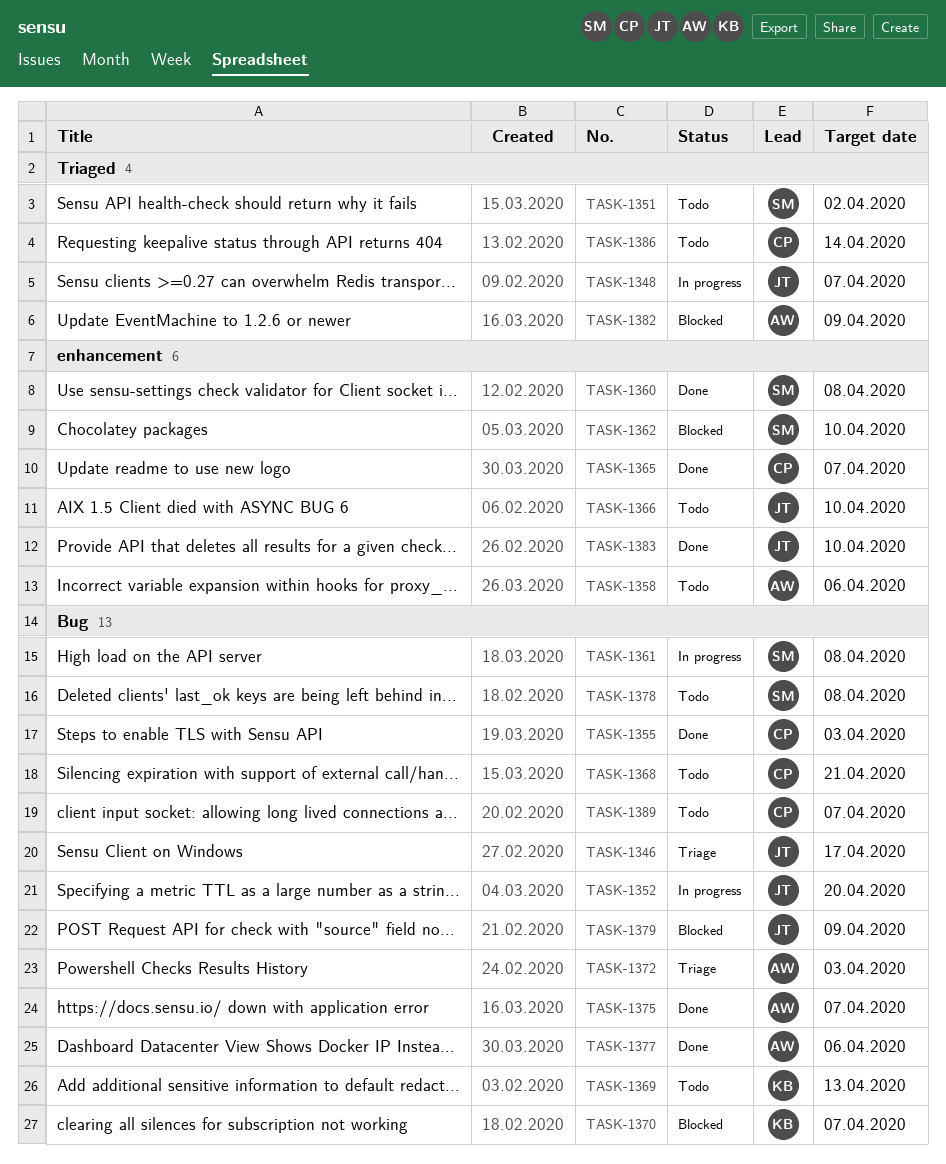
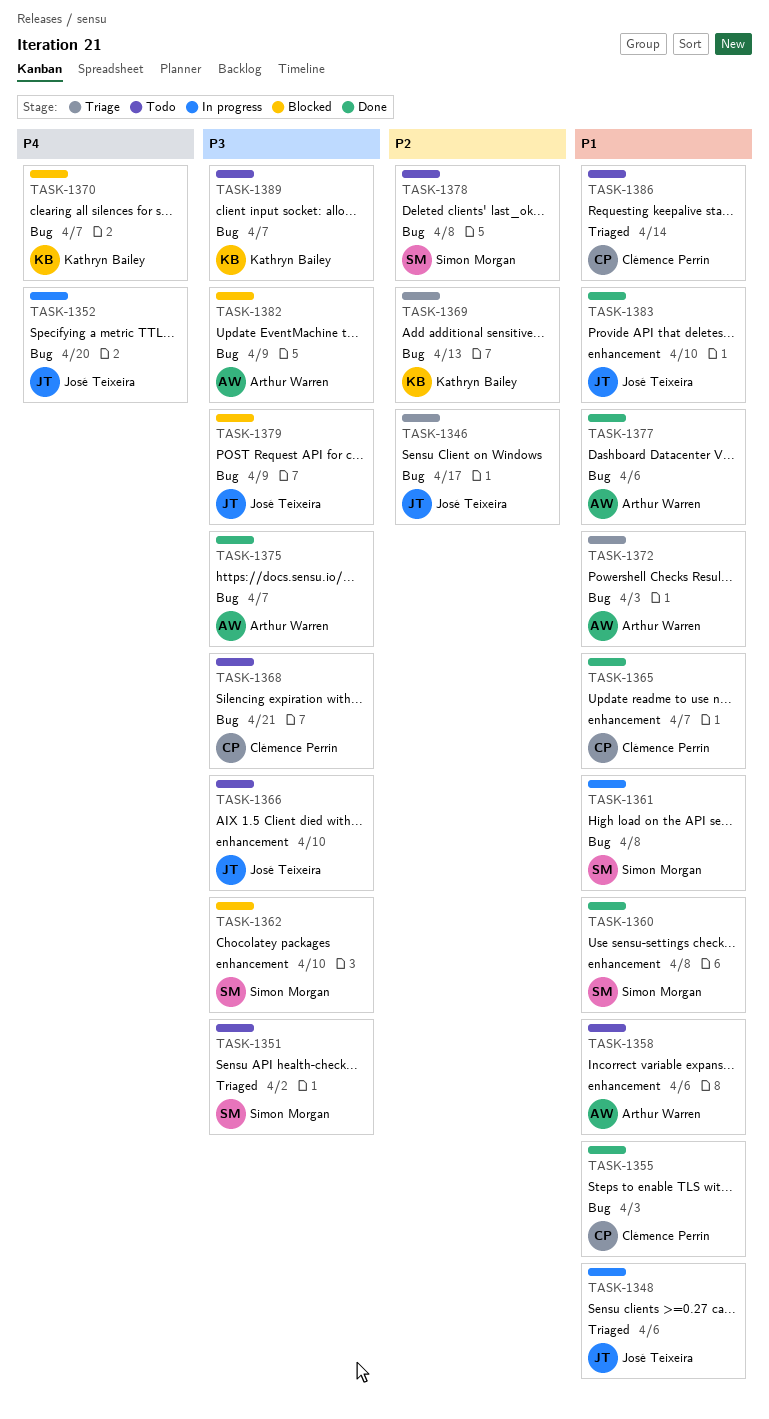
TASK-1348, due: Apr 7 -> Apr 6
TASK-1369, status: Todo -> Triage
TASK-1382, label: Triaged -> Bug
TASK-1389, owner: Clémence Perrin -> Kathryn Bailey

